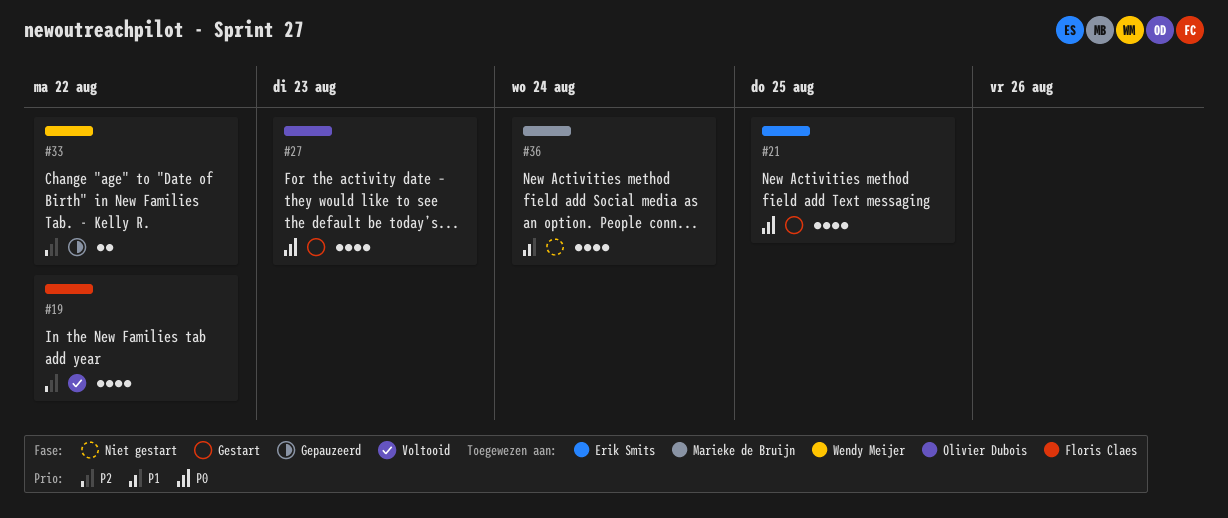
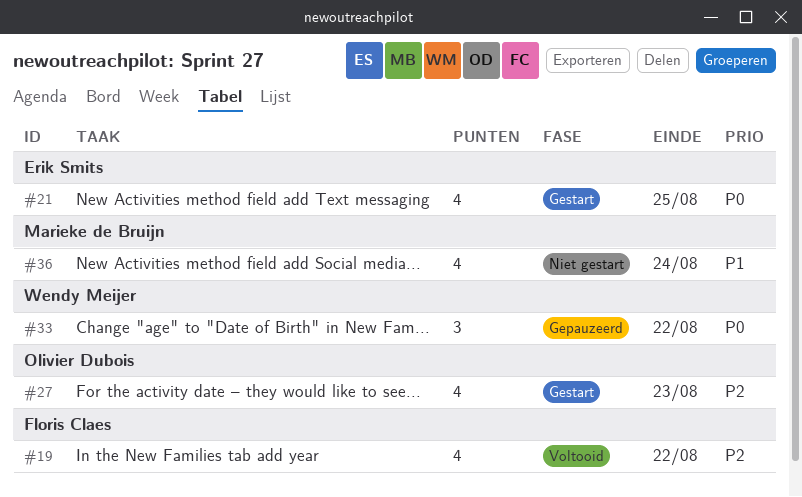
#27, priority: P0 -> P2
#33, priority: P2 -> P0
#33, estimate: 2 -> 3

